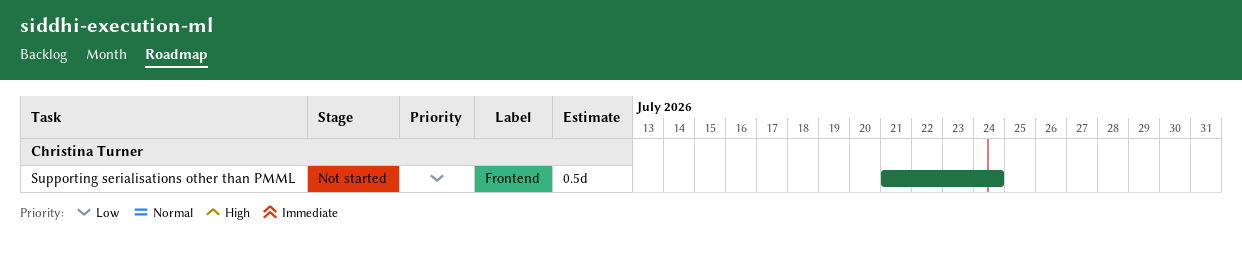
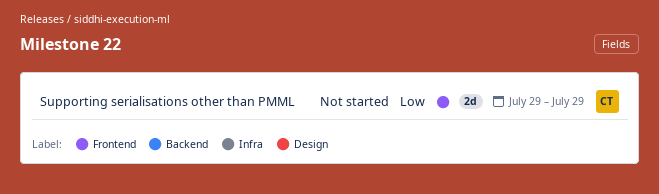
Supporting serialisations other than PMML, estimate: 0.5d -> 2d
Supporting serialisations other than PMML, start: Jul 21 -> Jul 29
Supporting serialisations other than PMML, due: Jul 24 -> Jul 29

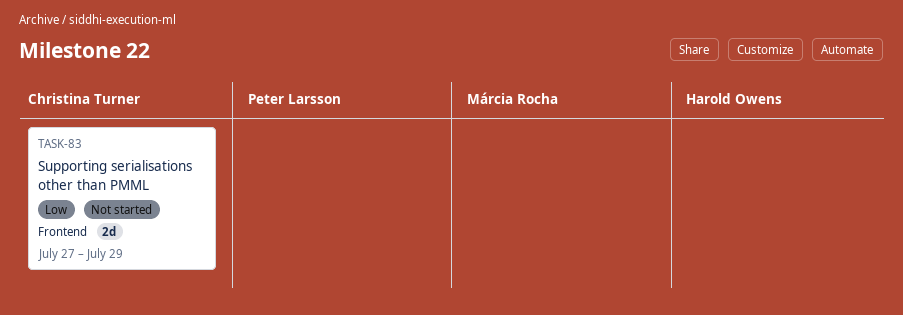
Supporting serialisations other than PMML, start: Jul 29 -> Jul 27

